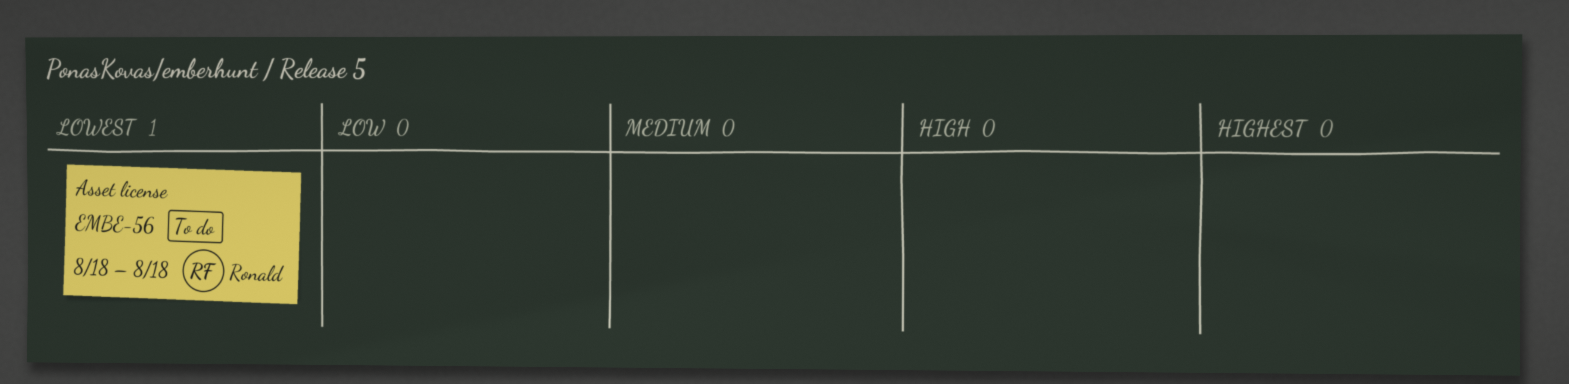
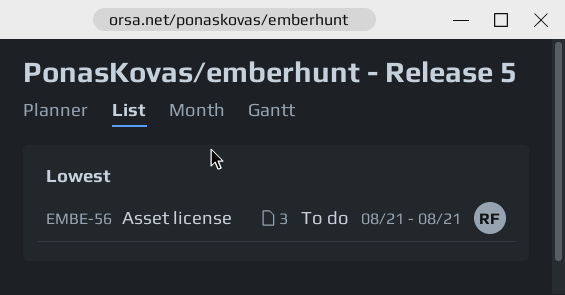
EMBE-56, start: Aug 18 -> Aug 21
EMBE-56, due: Aug 18 -> Aug 21

